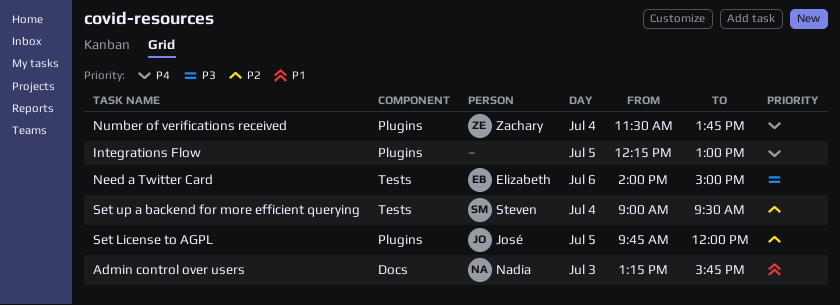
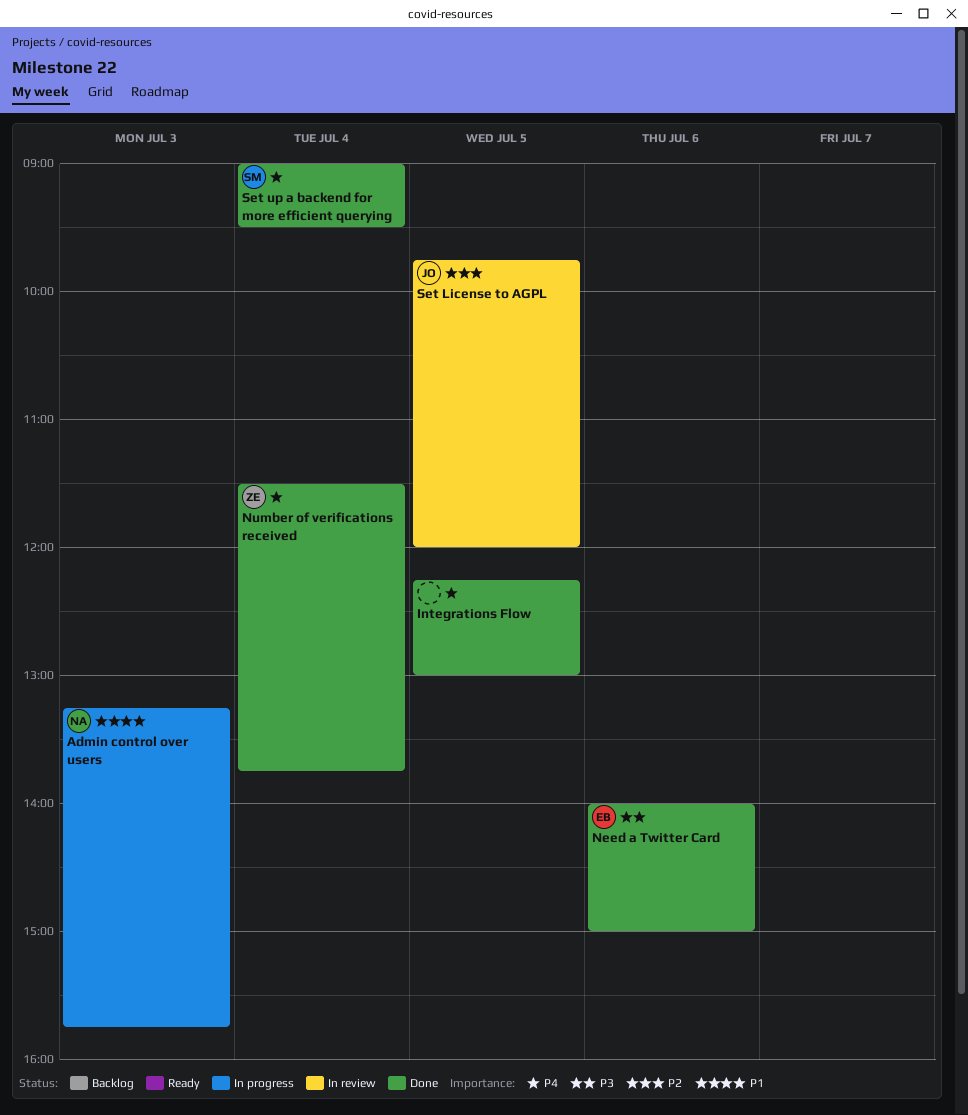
Set up a backend for more efficient querying, priority: P2 -> P4

